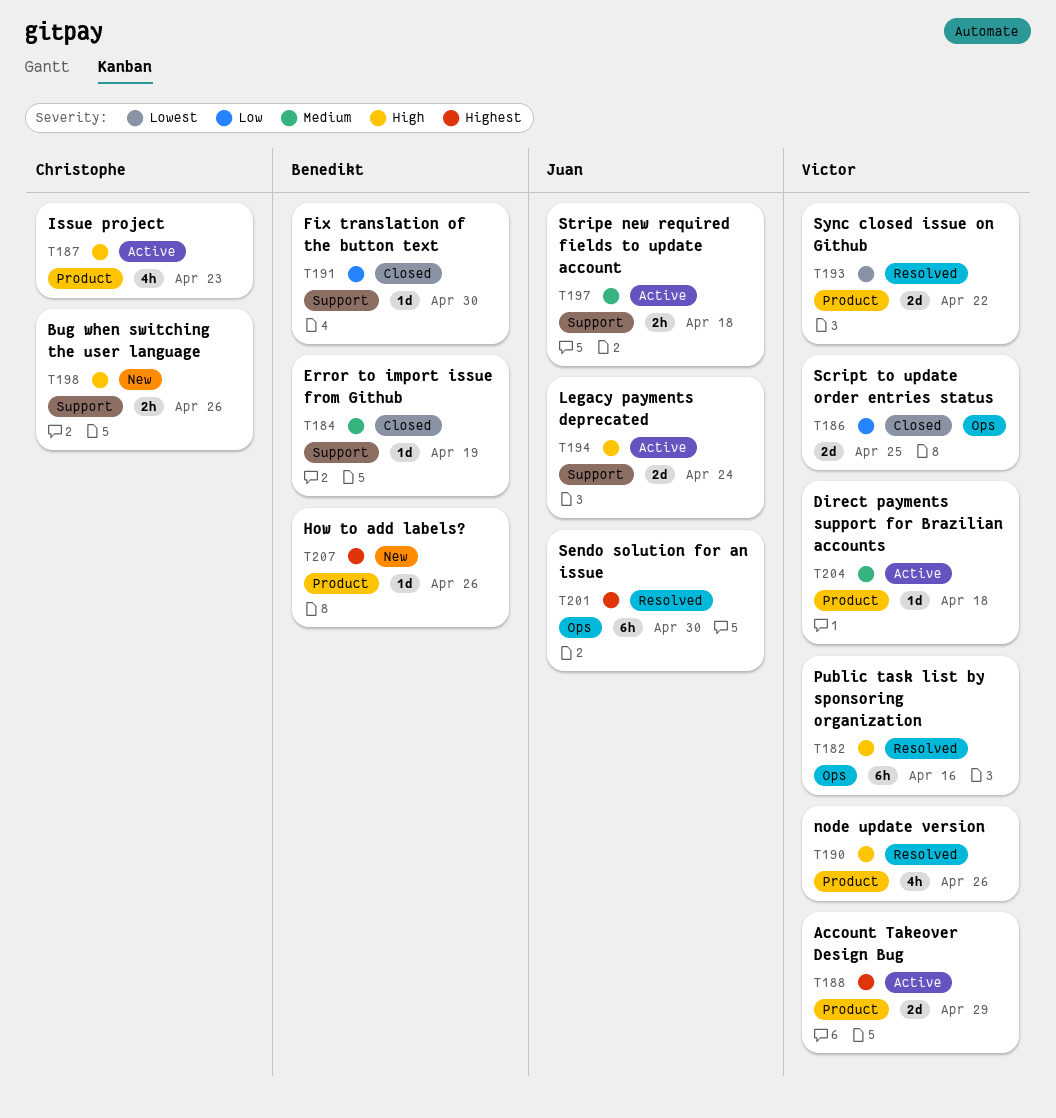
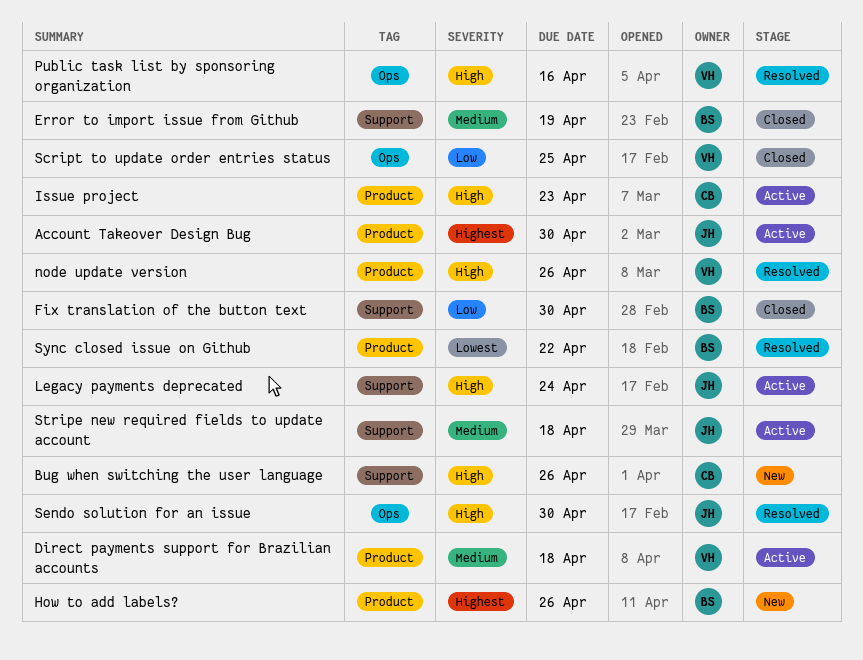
Account Takeover Design Bug, owner: Victor -> Juan
Account Takeover Design Bug, due: Apr 29 -> Apr 30
Sendo solution for an issue, priority: Highest -> High
Sync closed issue on Github, owner: Victor -> Benedikt

